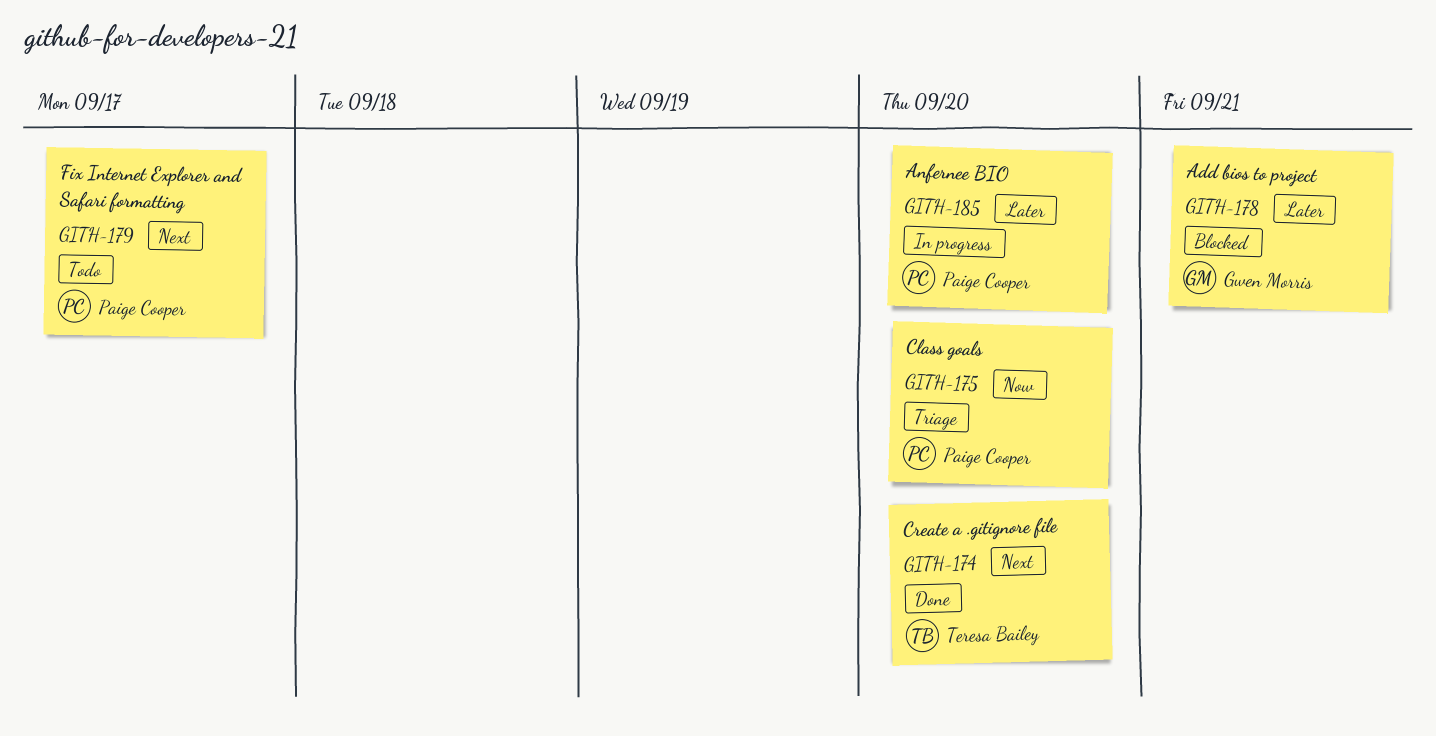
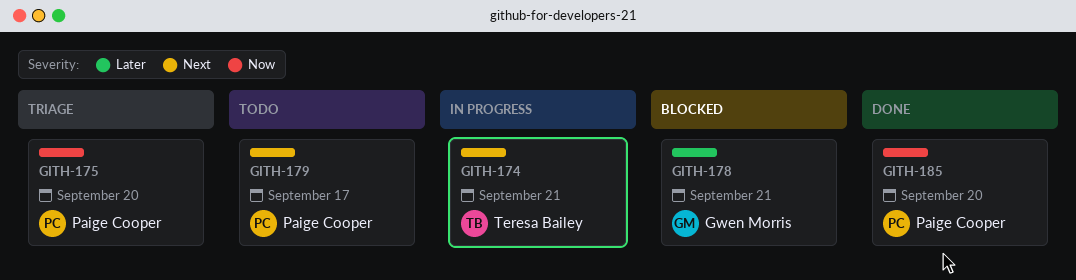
GITH-174, status: Done -> In progress
GITH-174, due: Sep 20 -> Sep 21
GITH-185, status: In progress -> Done
GITH-185, priority: Later -> Now

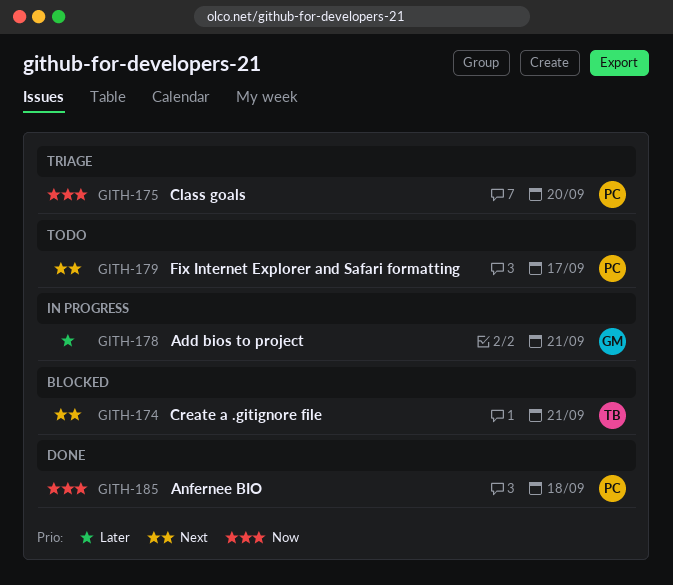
GITH-174, status: In progress -> Blocked
GITH-178, status: Blocked -> In progress
GITH-185, due: Sep 20 -> Sep 18

